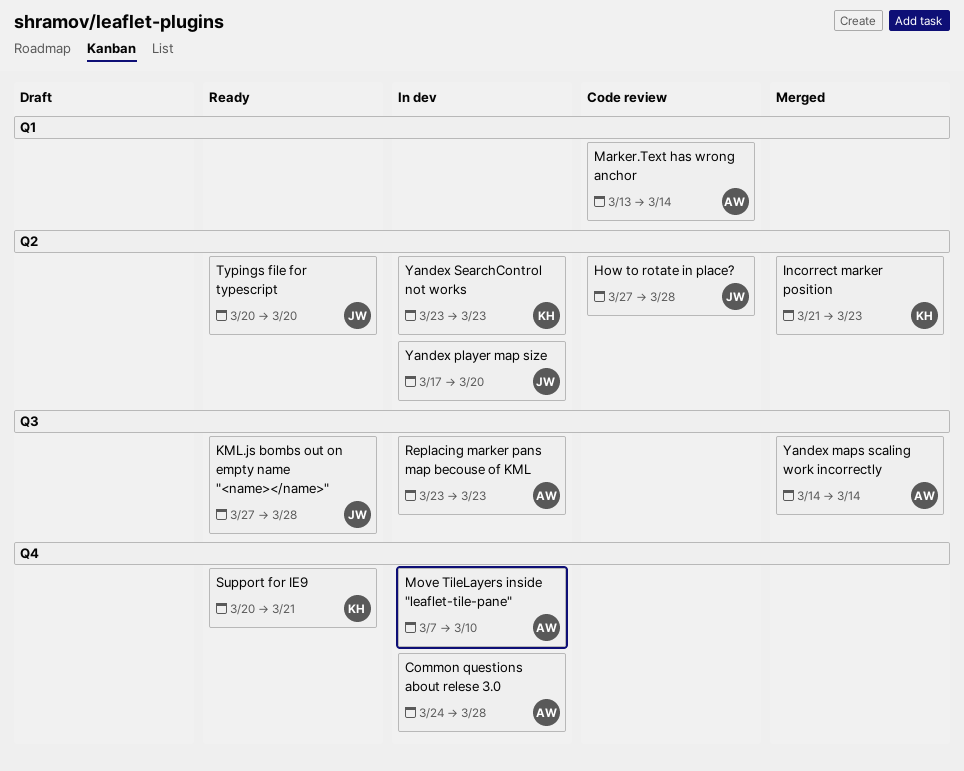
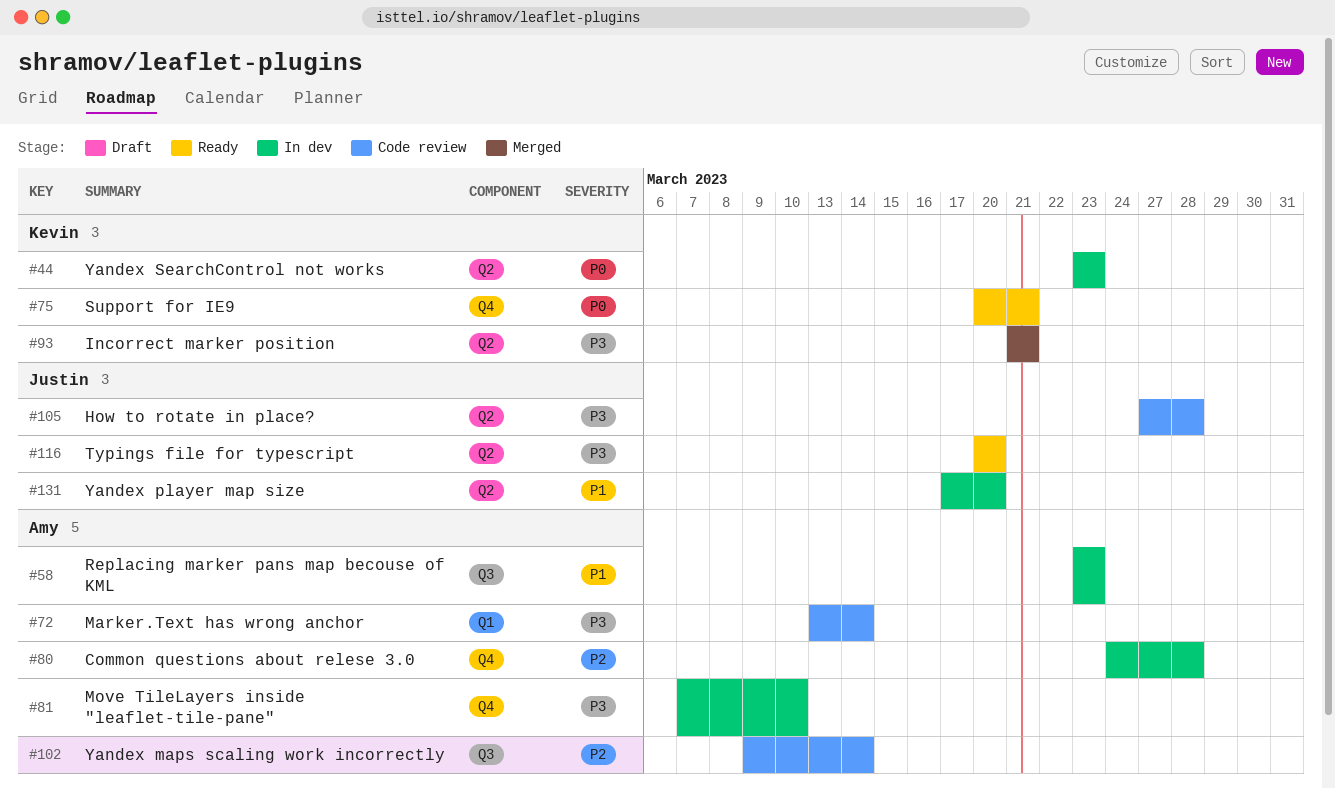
Incorrect marker position, due: Mar 23 -> Mar 21
KML.js bombs out on empty name "<name></name>": present -> none
Yandex maps scaling work incorrectly, status: Merged -> Code review
Yandex maps scaling work incorrectly, start: Mar 14 -> Mar 9

